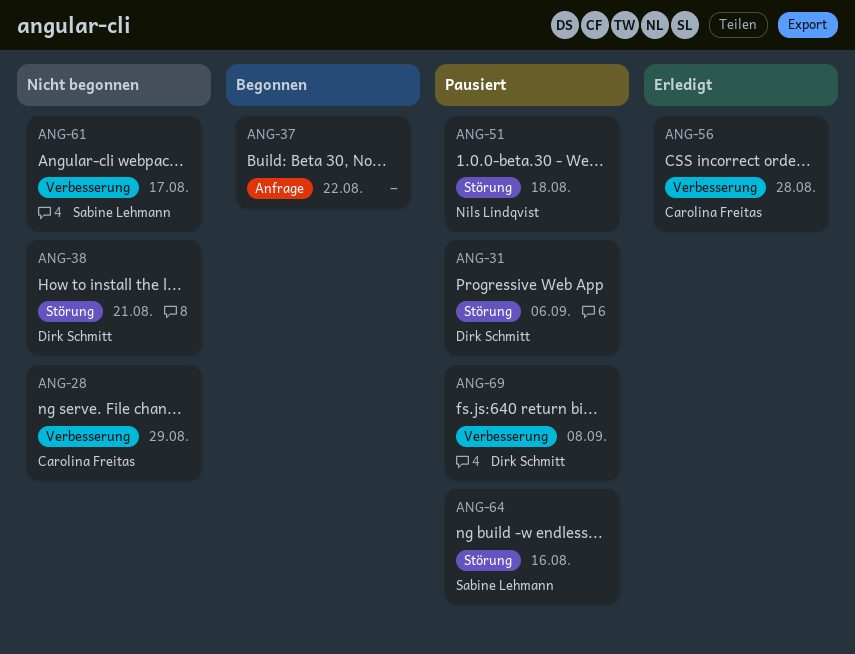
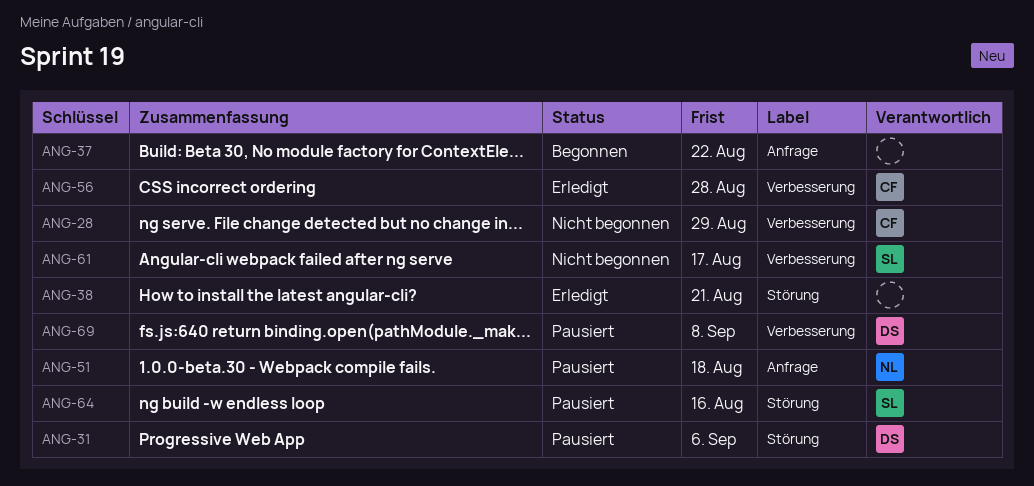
ANG-38, status: Nicht begonnen -> Erledigt
ANG-38, owner: Dirk Schmitt -> none
ANG-51, label: Störung -> Anfrage

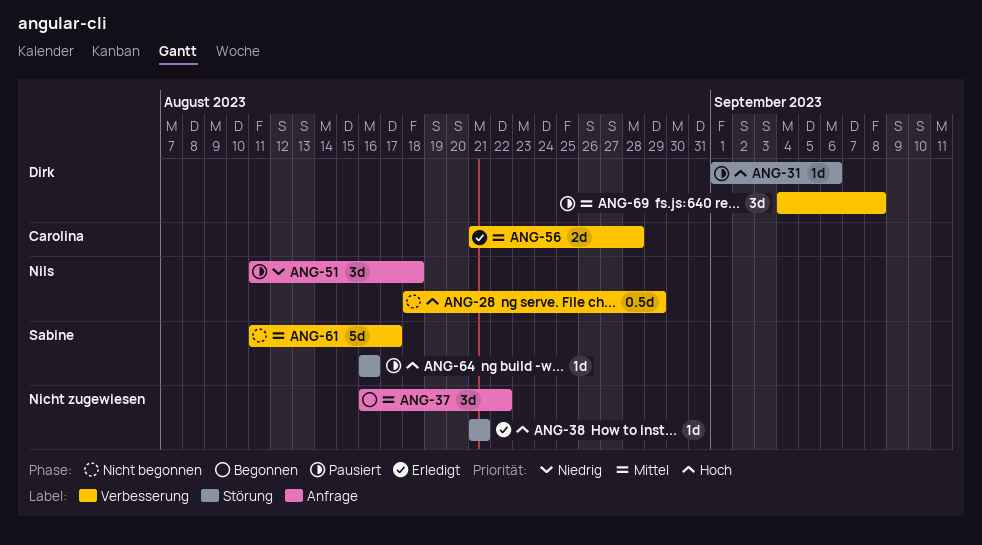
ANG-28, owner: Carolina -> Nils

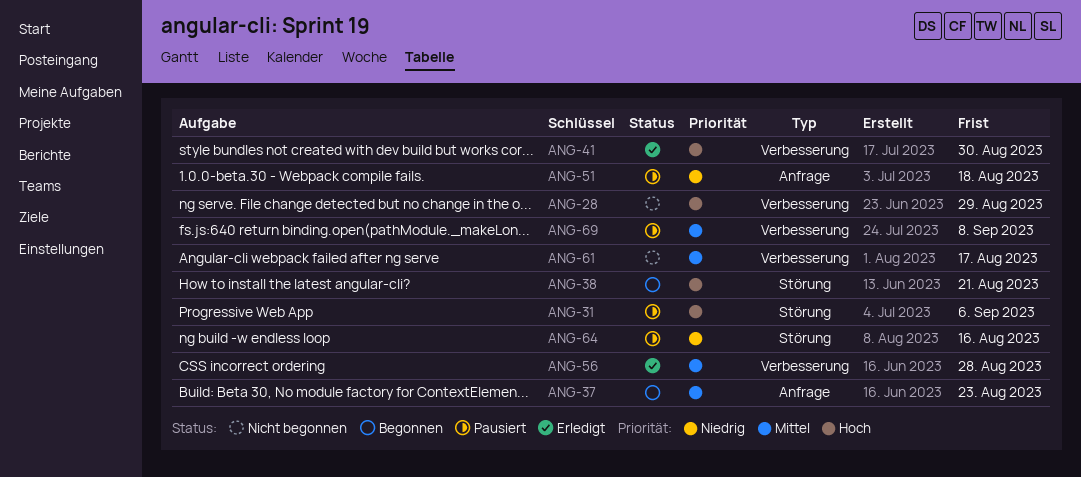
ANG-37, due: Aug 22 -> Aug 23
ANG-38, status: Erledigt -> Begonnen
ANG-41: none -> present
ANG-64, priority: Hoch -> Niedrig

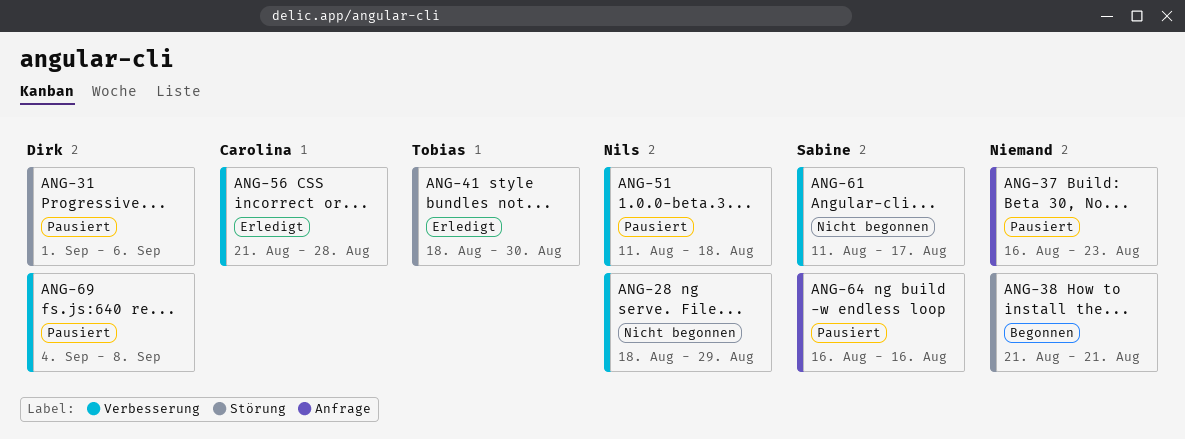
ANG-37, status: Begonnen -> Pausiert
ANG-41, label: Verbesserung -> Störung
ANG-51, label: Anfrage -> Verbesserung
ANG-64, label: Störung -> Anfrage

